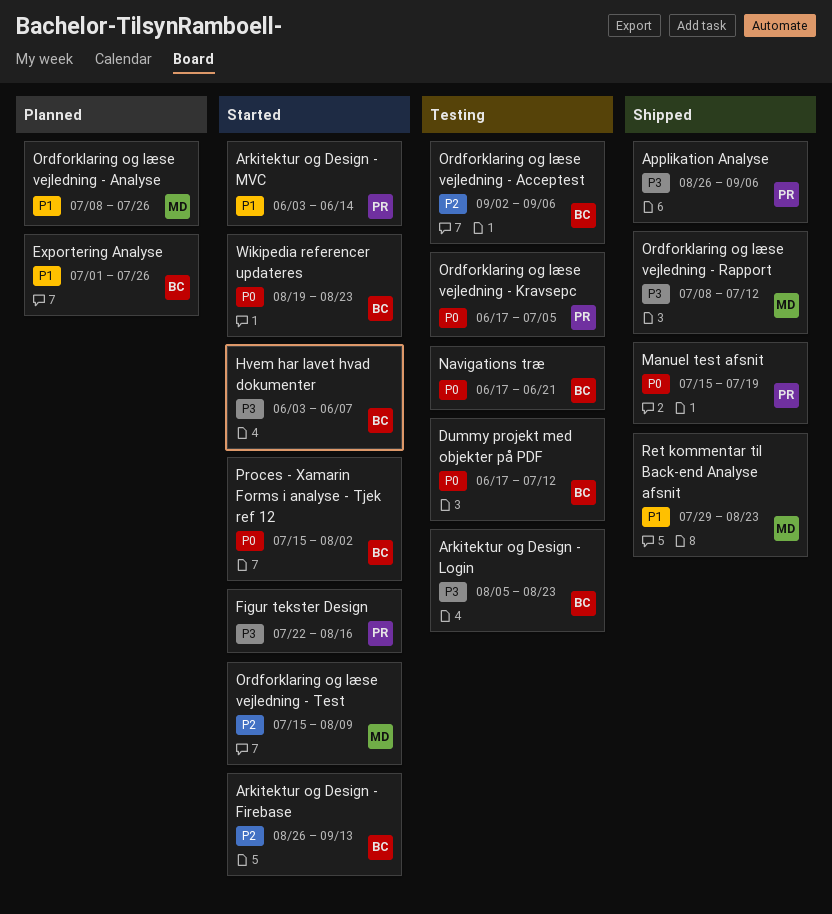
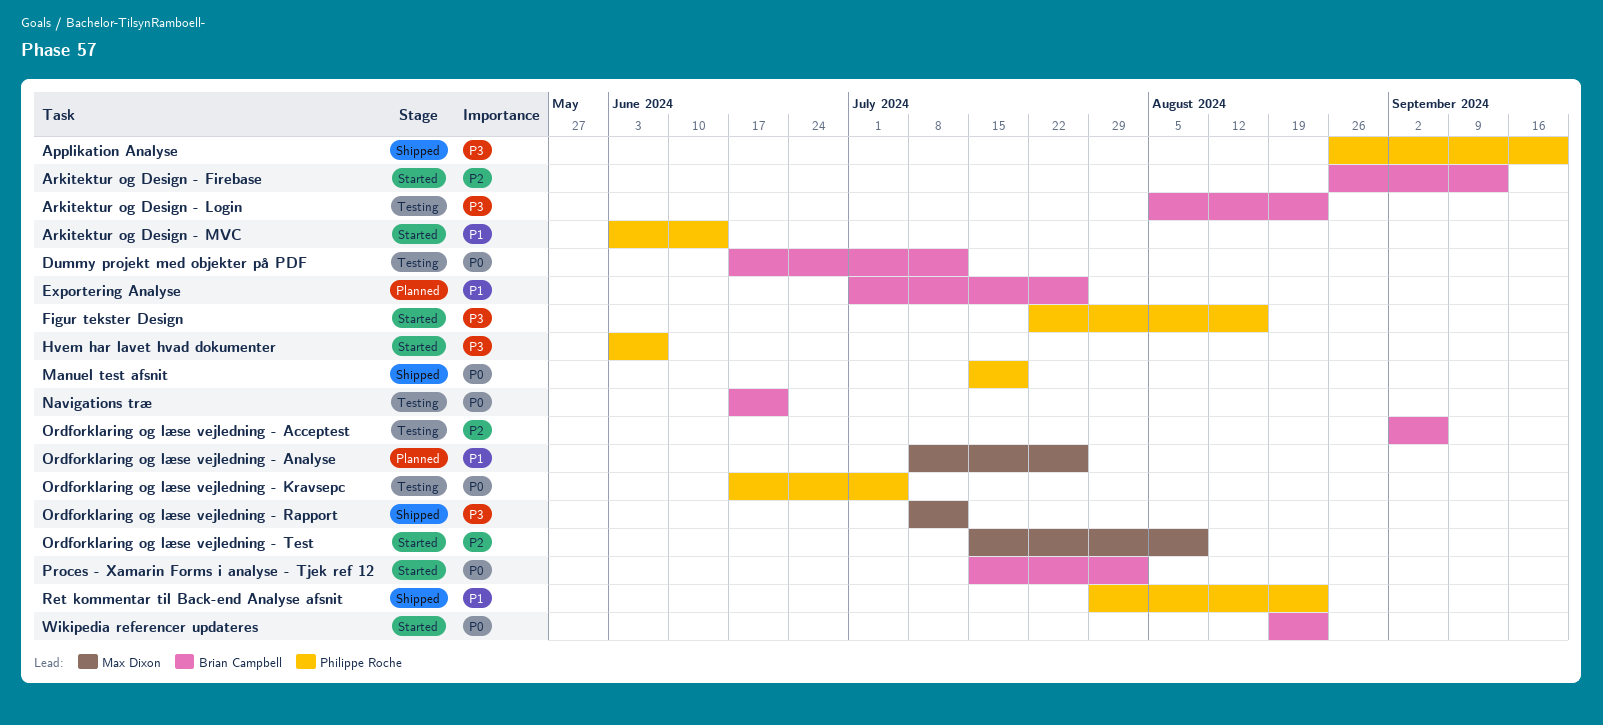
Applikation Analyse, due: Sep 6 -> Sep 20
Hvem har lavet hvad dokumenter, owner: Brian Campbell -> Philippe Roche
Ret kommentar til Back-end Analyse afsnit, owner: Max Dixon -> Philippe Roche

